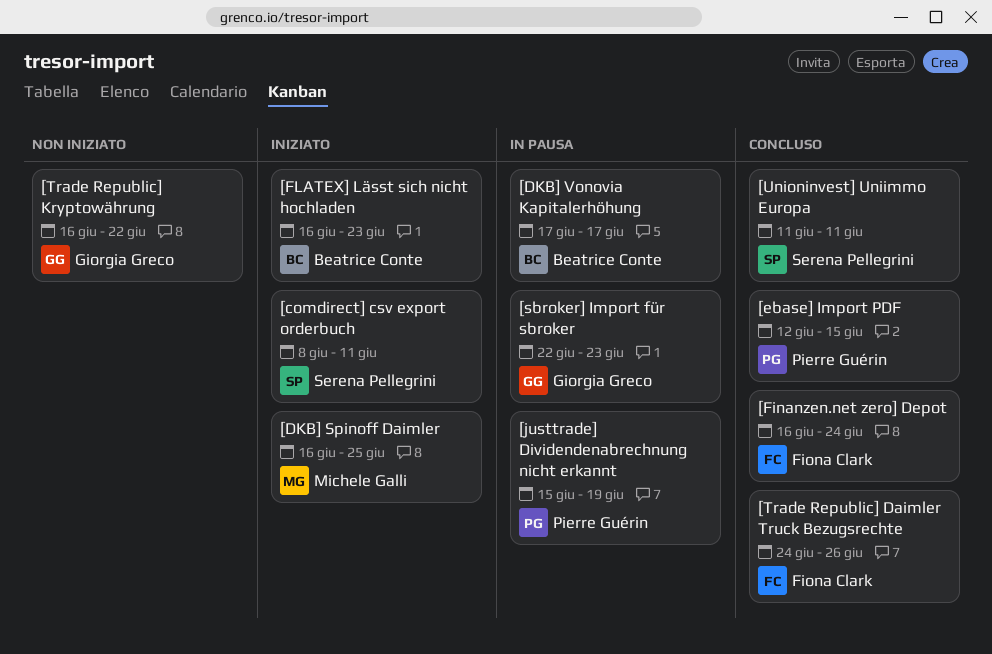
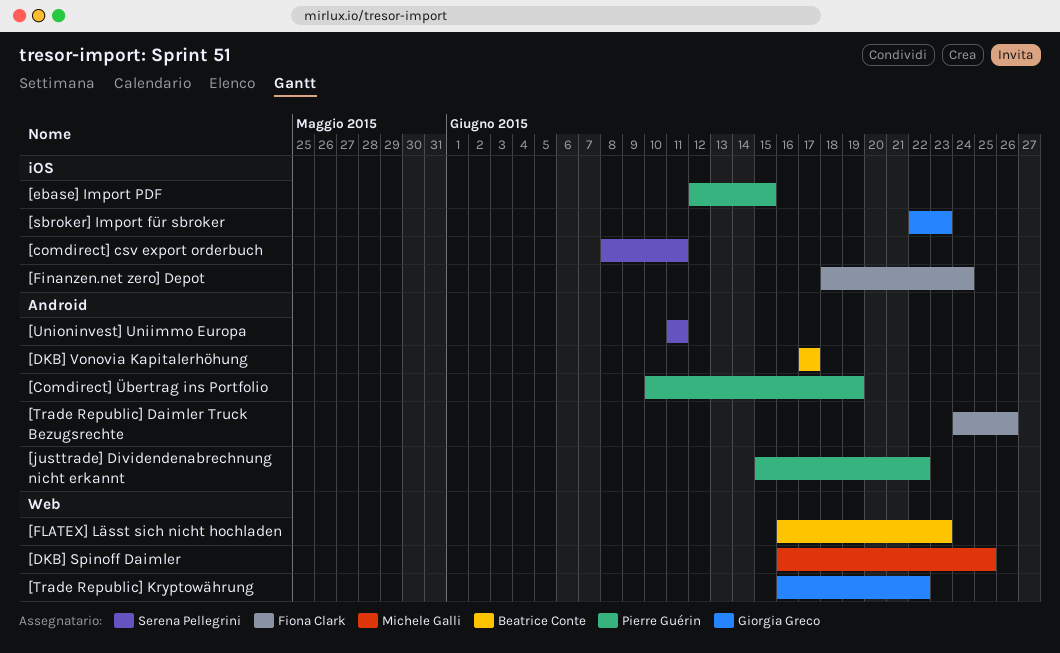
[Comdirect] Übertrag ins Portfolio: none -> present
[Finanzen.net zero] Depot, start: Jun 16 -> Jun 18
[justtrade] Dividendenabrechnung nicht erkannt, due: Jun 19 -> Jun 22

